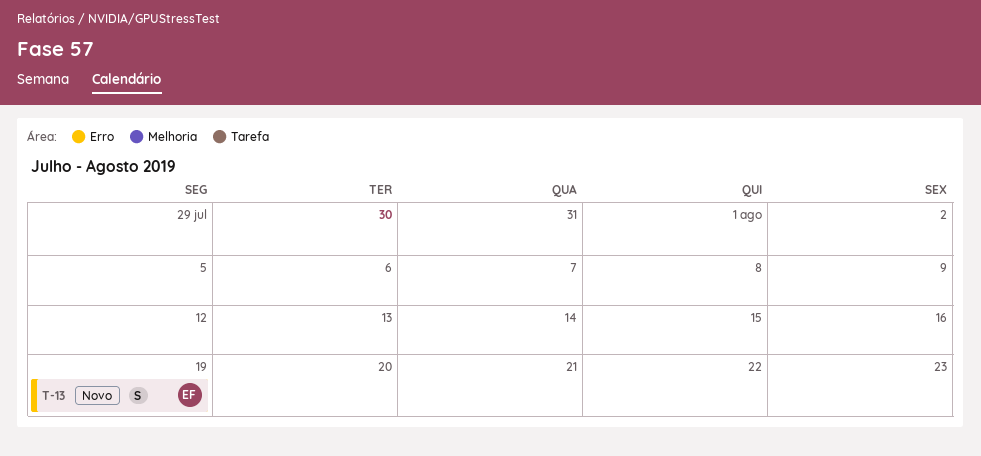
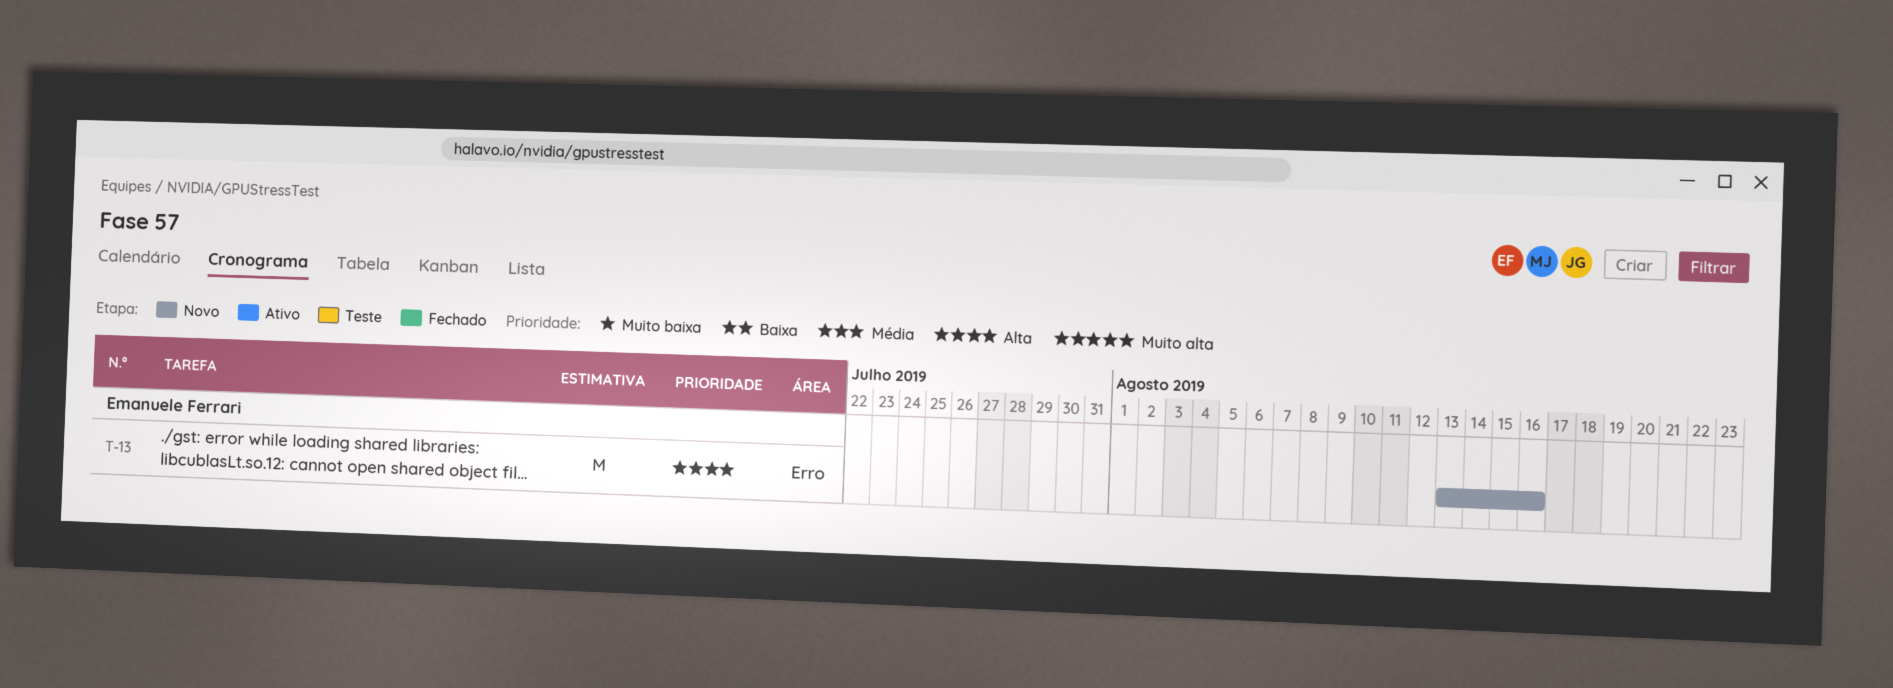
T-13, estimate: S -> M
T-13, due: Aug 19 -> Aug 16

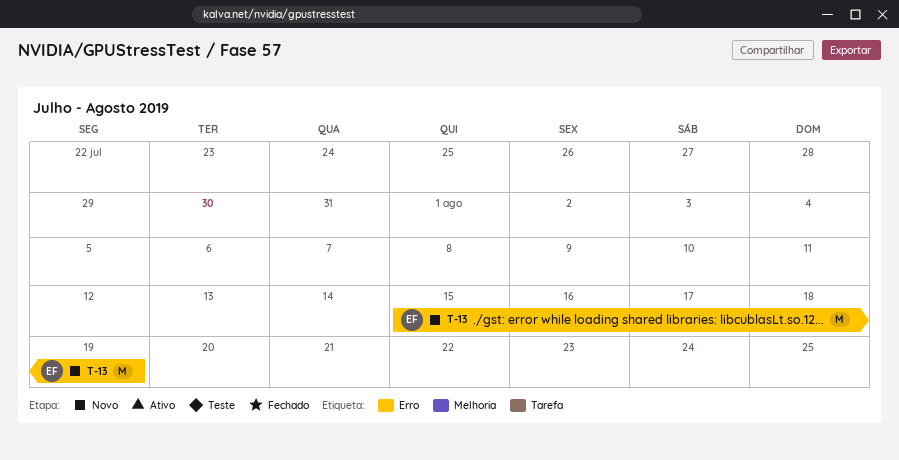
T-13, start: Aug 13 -> Aug 15
T-13, due: Aug 16 -> Aug 19

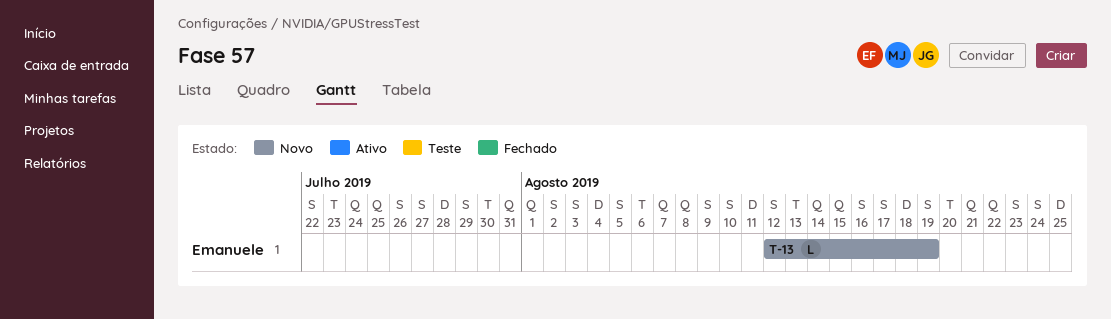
T-13, estimate: M -> L
T-13, start: Aug 15 -> Aug 12

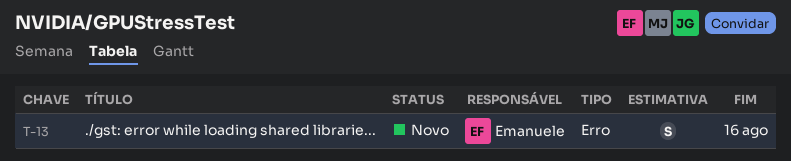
T-13, estimate: L -> S
T-13, due: Aug 19 -> Aug 16

